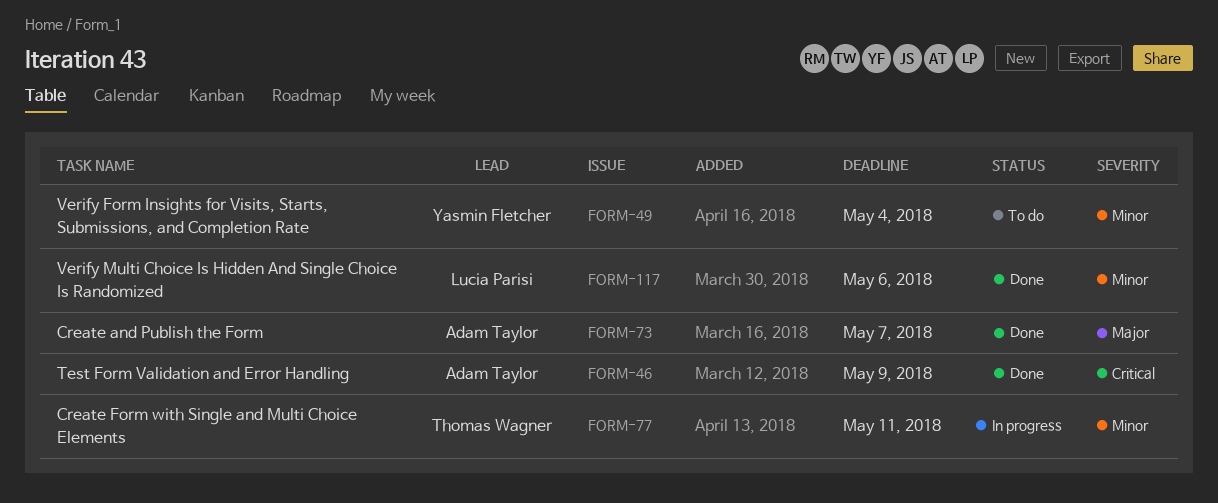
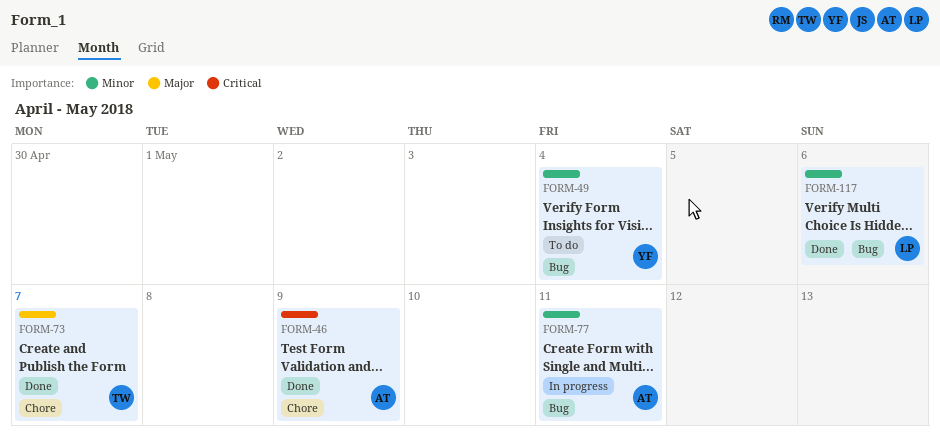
FORM-73, owner: Adam Taylor -> Thomas Wagner
FORM-77, owner: Thomas Wagner -> Adam Taylor

